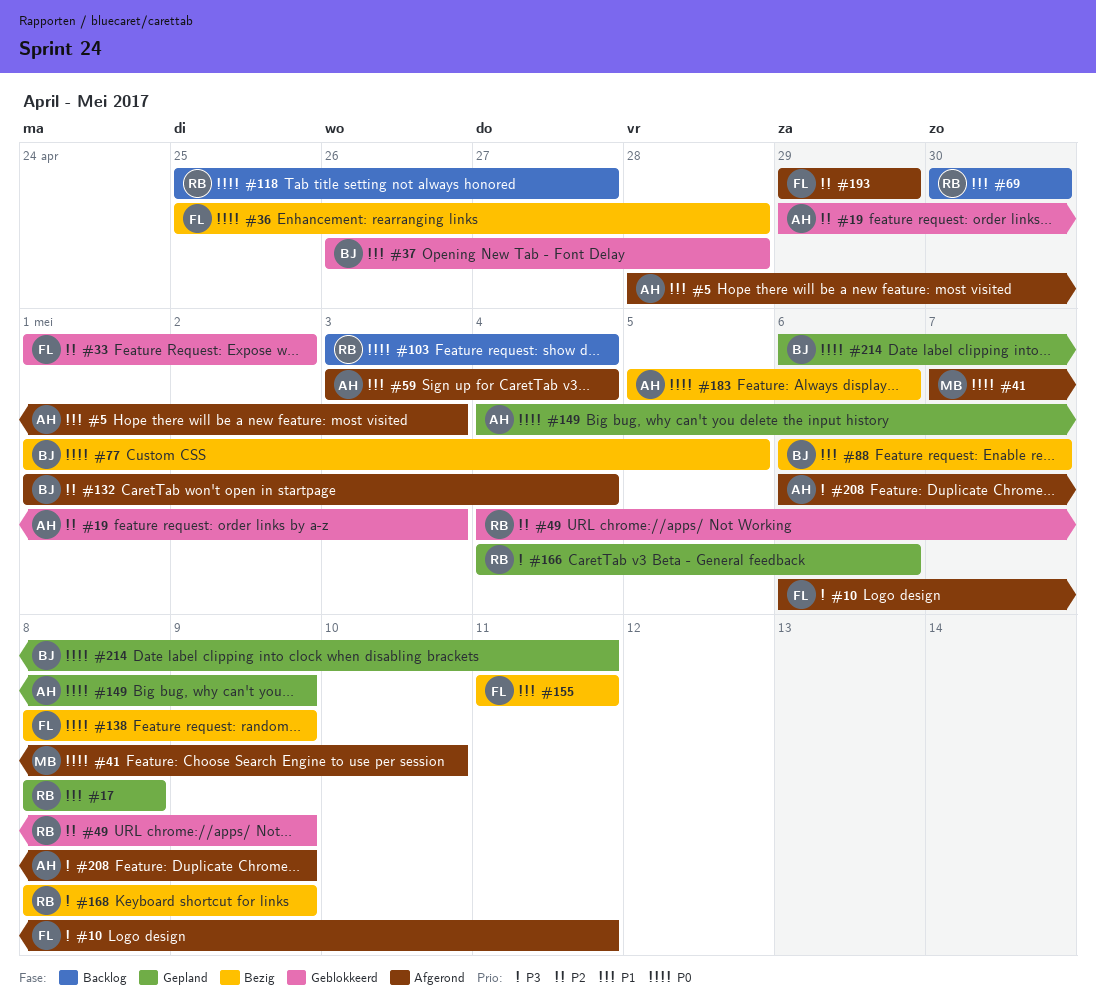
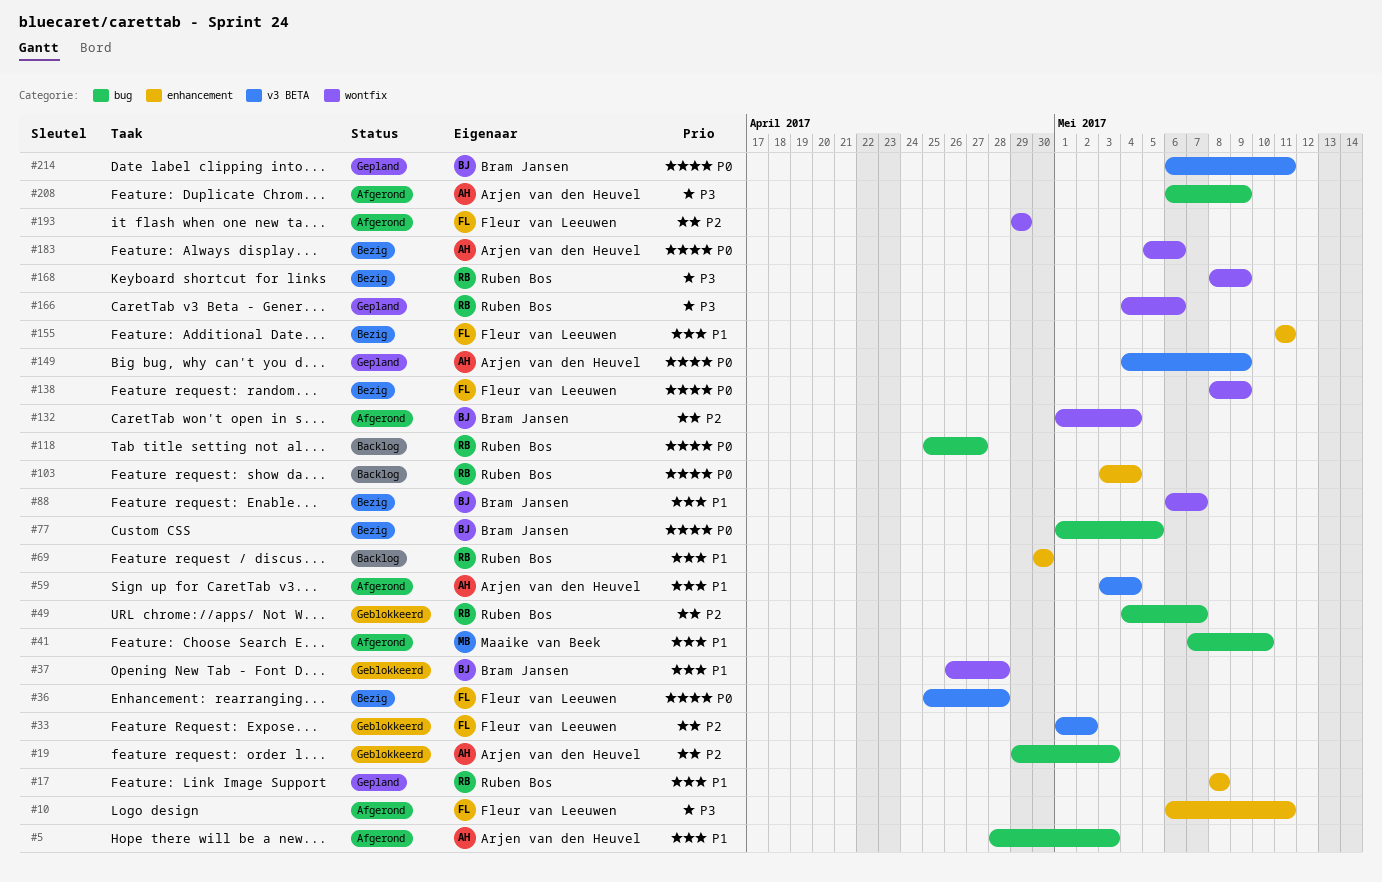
#41, priority: P0 -> P1
#49, due: May 9 -> May 7

